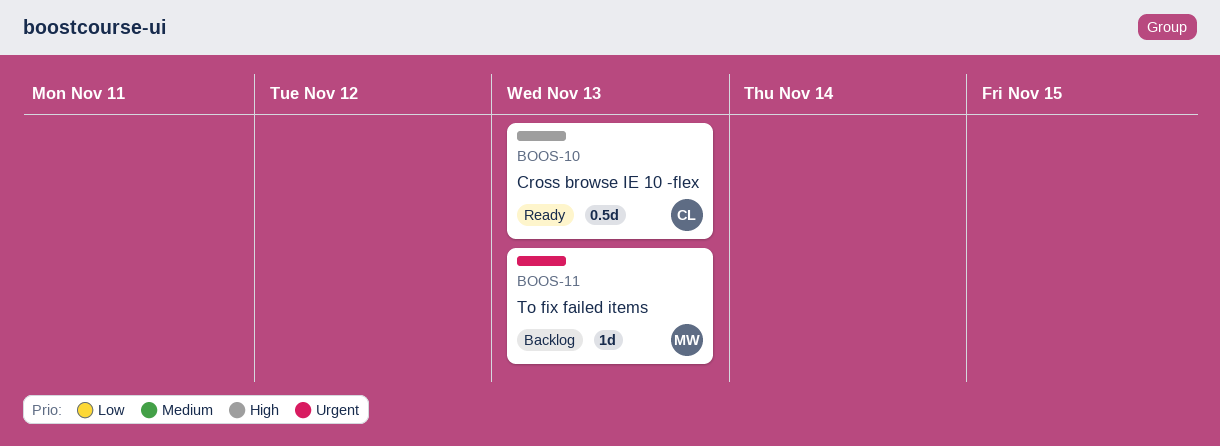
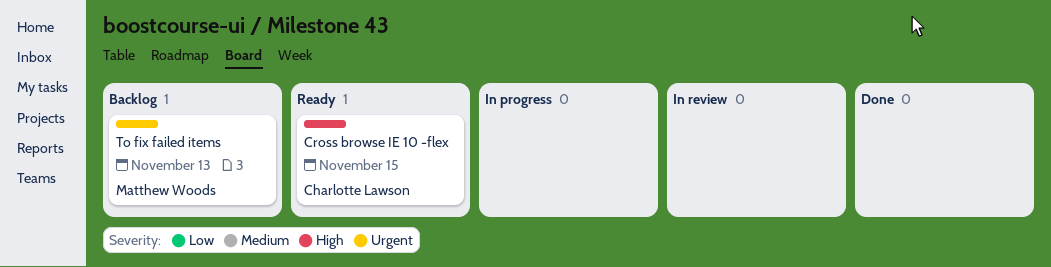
Cross browse IE 10 -flex, due: Nov 13 -> Nov 15

